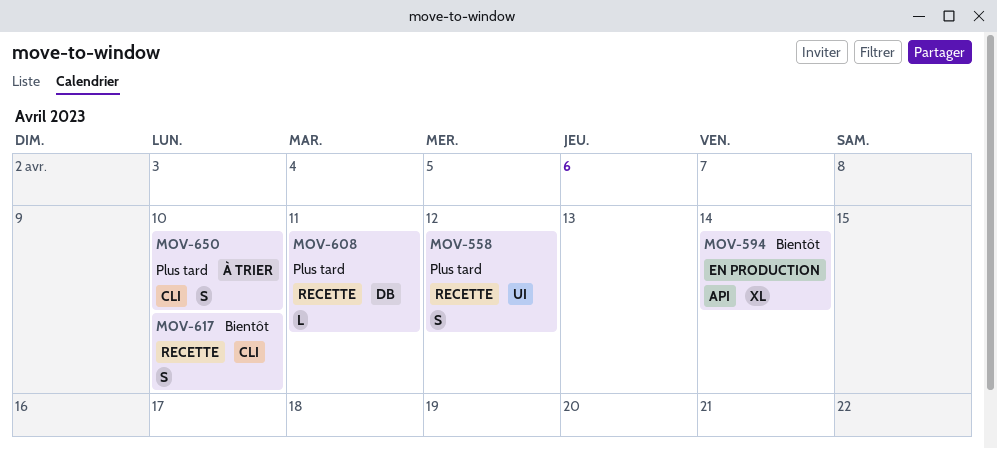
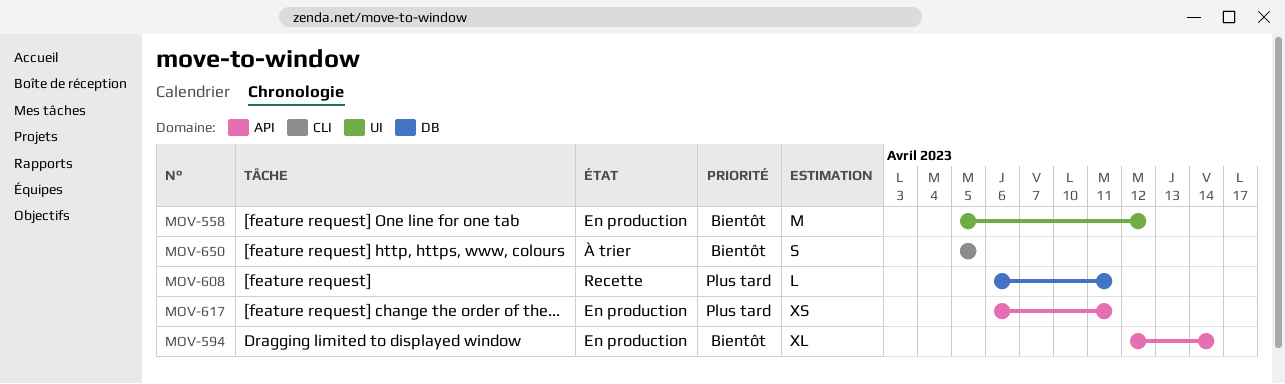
MOV-558, status: Recette -> En production
MOV-558, priority: Plus tard -> Bientôt
MOV-558, estimate: S -> M
MOV-617, status: Recette -> En production
MOV-617, priority: Bientôt -> Plus tard
MOV-617, label: CLI -> API
MOV-617, estimate: S -> XS
MOV-617, due: Apr 10 -> Apr 11
MOV-650, priority: Plus tard -> Bientôt
MOV-650, due: Apr 10 -> Apr 5

